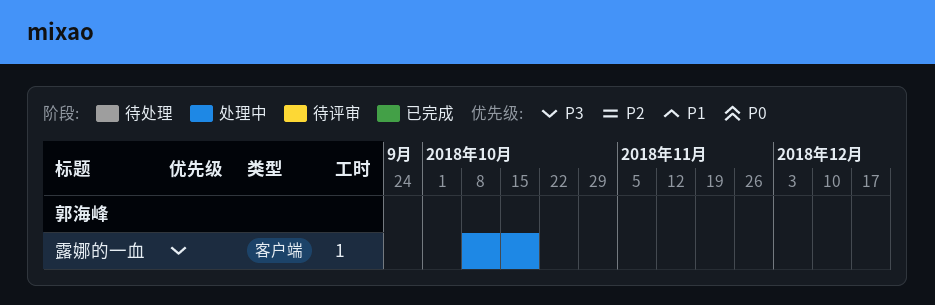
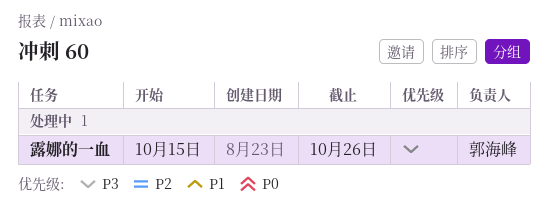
露娜的一血, start: Oct 8 -> Oct 15
露娜的一血, due: Oct 19 -> Oct 26

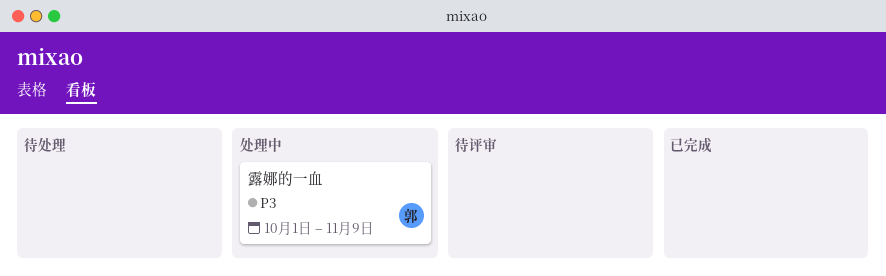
露娜的一血, start: Oct 15 -> Oct 1
露娜的一血, due: Oct 26 -> Nov 9

